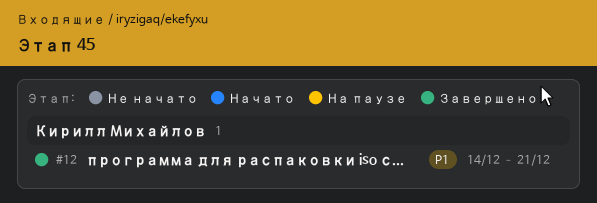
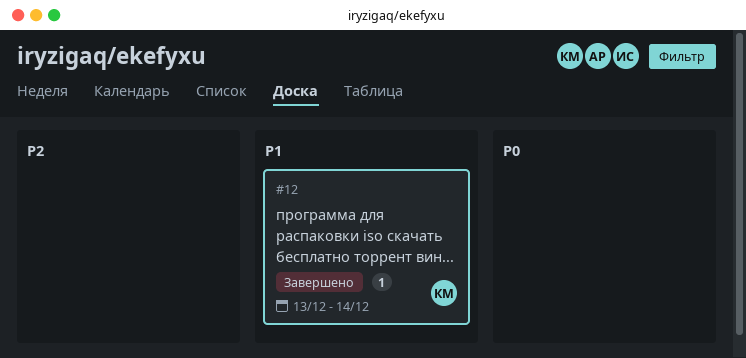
#12, start: Dec 14 -> Dec 13
#12, due: Dec 21 -> Dec 14

